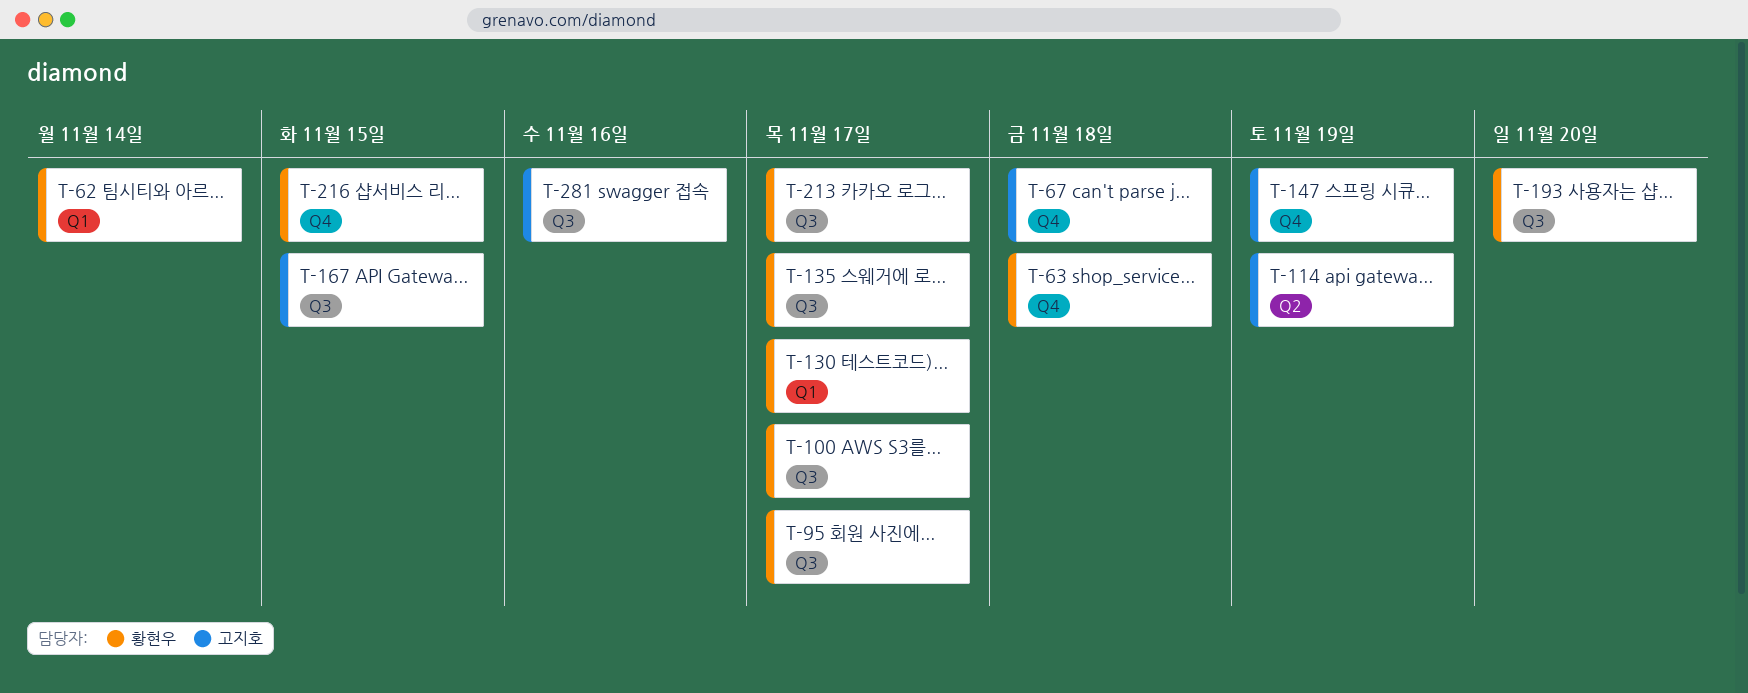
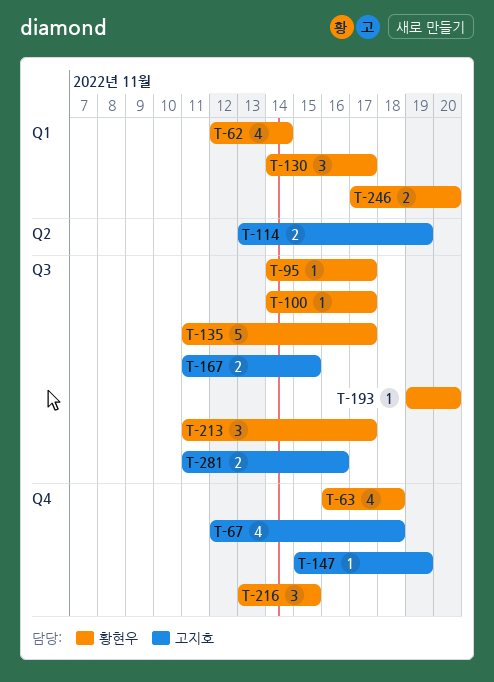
T-246: none -> present

